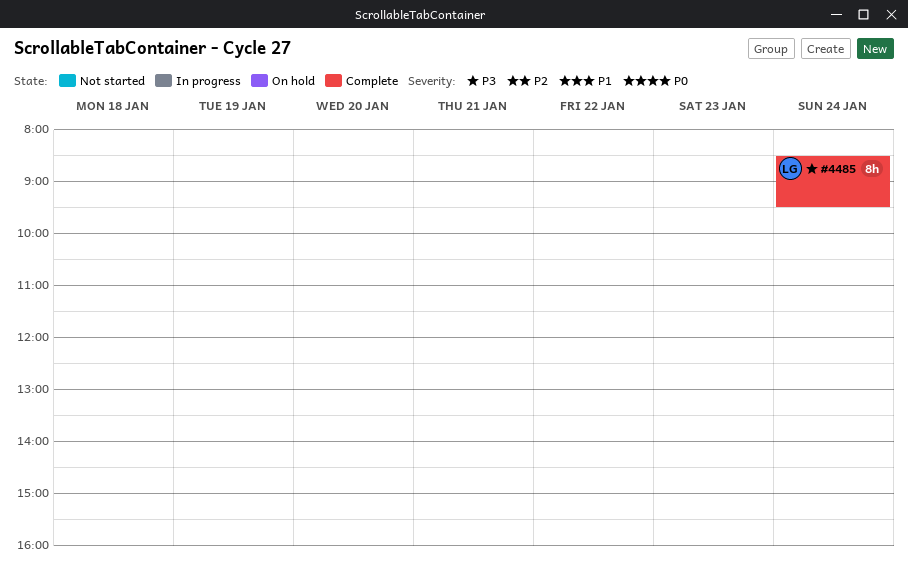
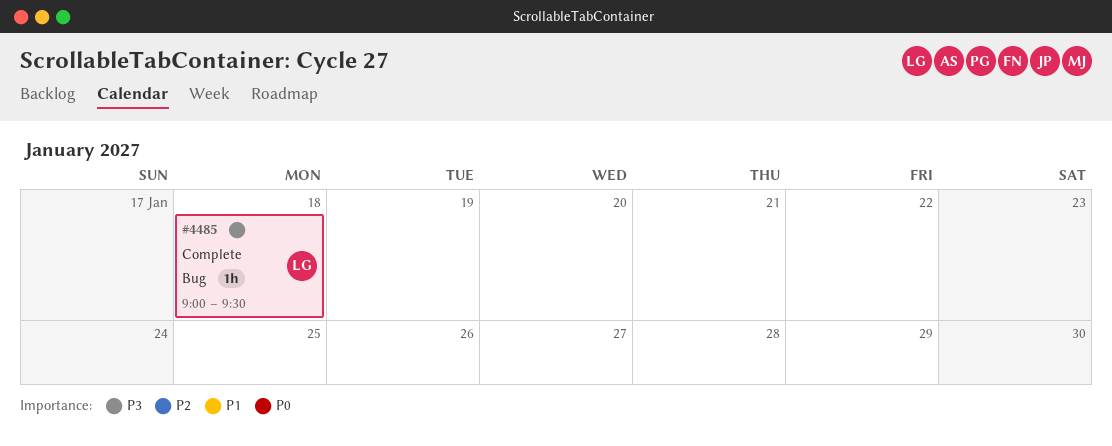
#4485, estimate: 8h -> 1h
#4485, day: Jan 24 -> Jan 18
#4485, begins: 08:30 -> 09:00

